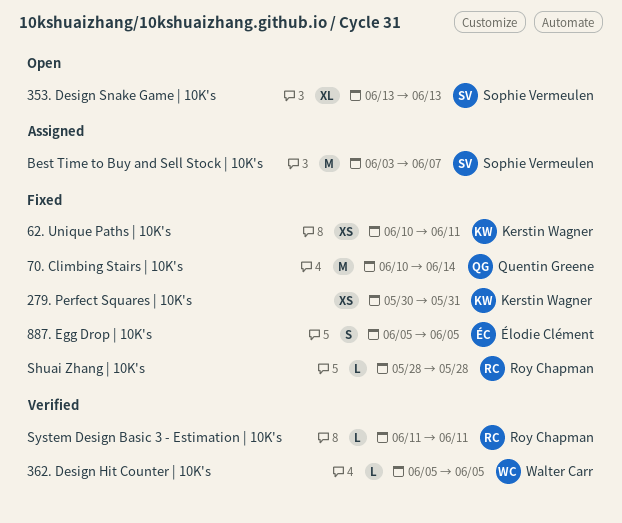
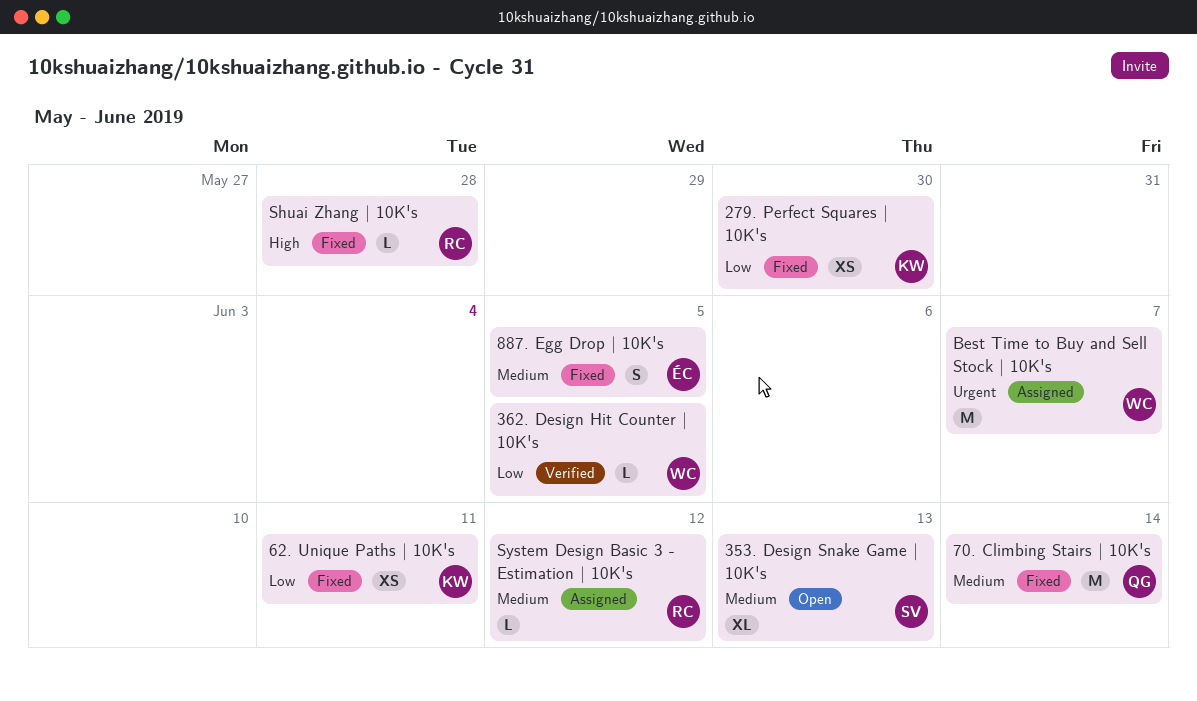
279. Perfect Squares | 10K's, due: May 31 -> May 30
Best Time to Buy and Sell Stock | 10K's, owner: Sophie Vermeulen -> Walter Carr
System Design Basic 3 - Estimation | 10K's, status: Verified -> Assigned
System Design Basic 3 - Estimation | 10K's, due: Jun 11 -> Jun 12

